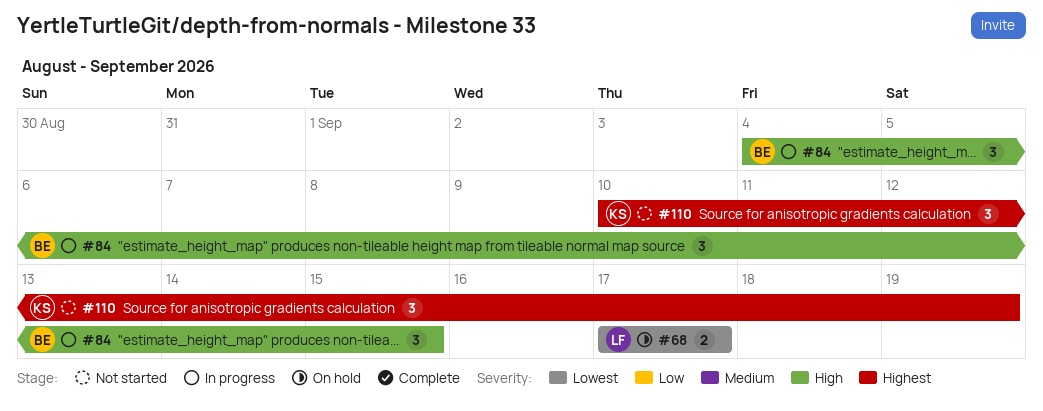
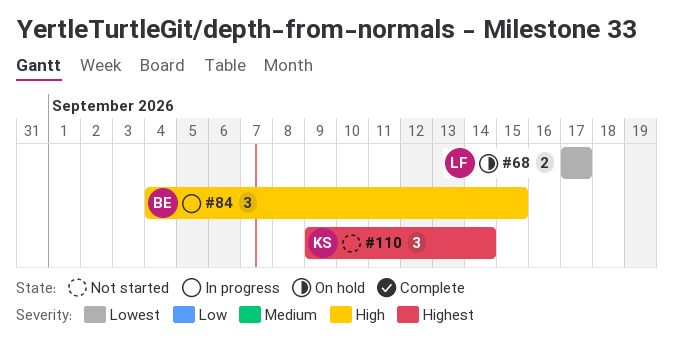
#110, start: Sep 10 -> Sep 9
#110, due: Sep 19 -> Sep 14

